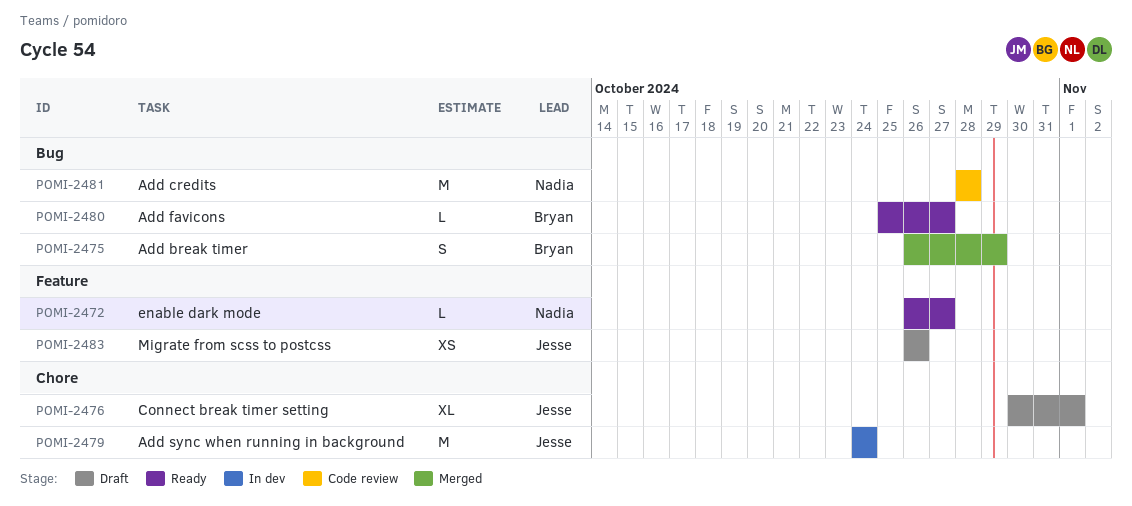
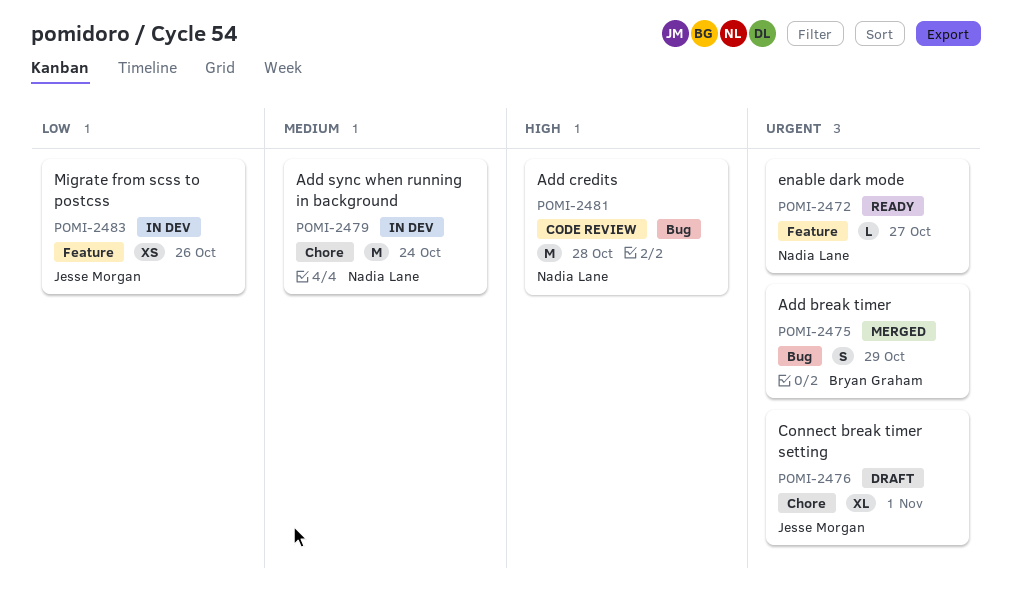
POMI-2479, owner: Jesse Morgan -> Nadia Lane
POMI-2480: present -> none
POMI-2483, status: Draft -> In dev

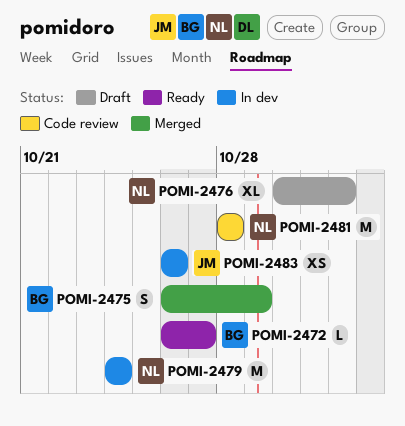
POMI-2472, owner: Nadia Lane -> Bryan Graham
POMI-2476, owner: Jesse Morgan -> Nadia Lane

